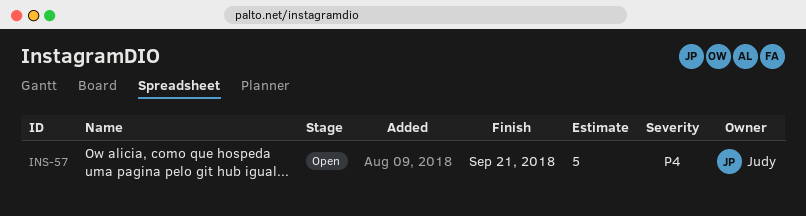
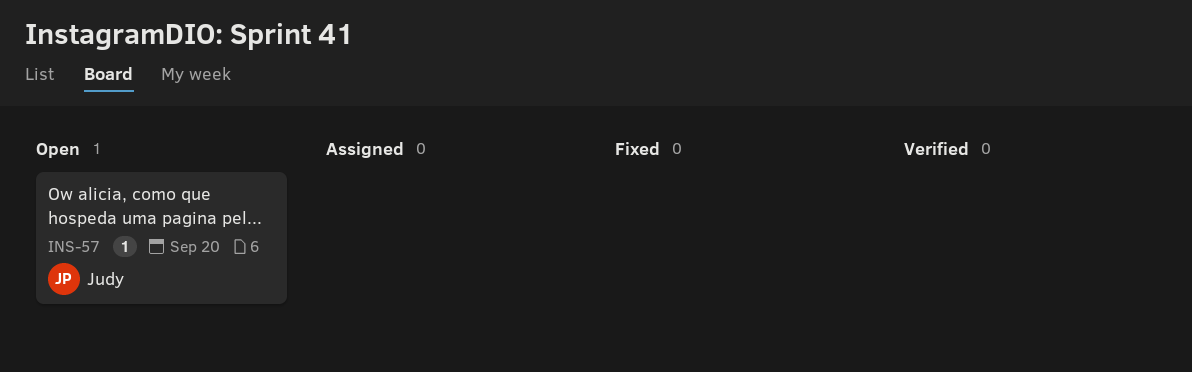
INS-57, estimate: 5 -> 1
INS-57, due: Sep 21 -> Sep 20

